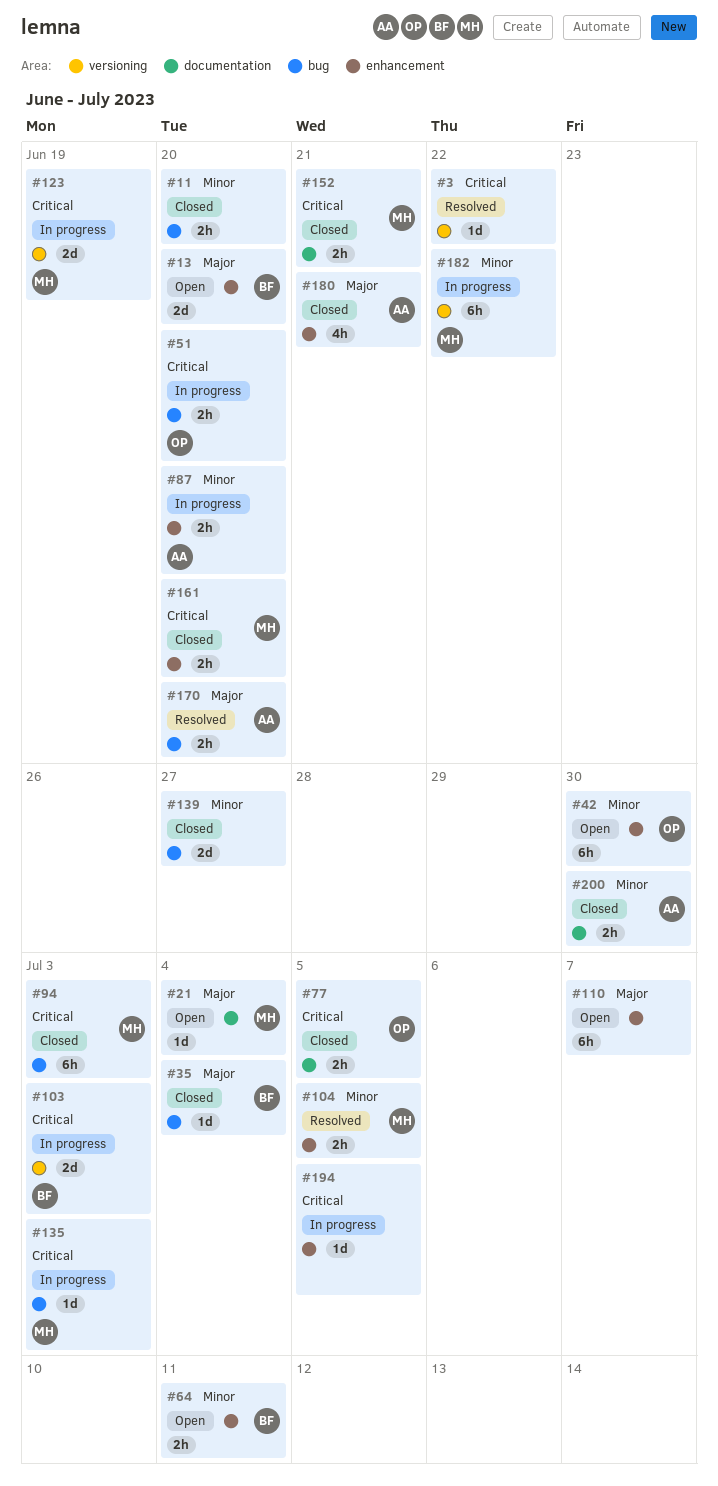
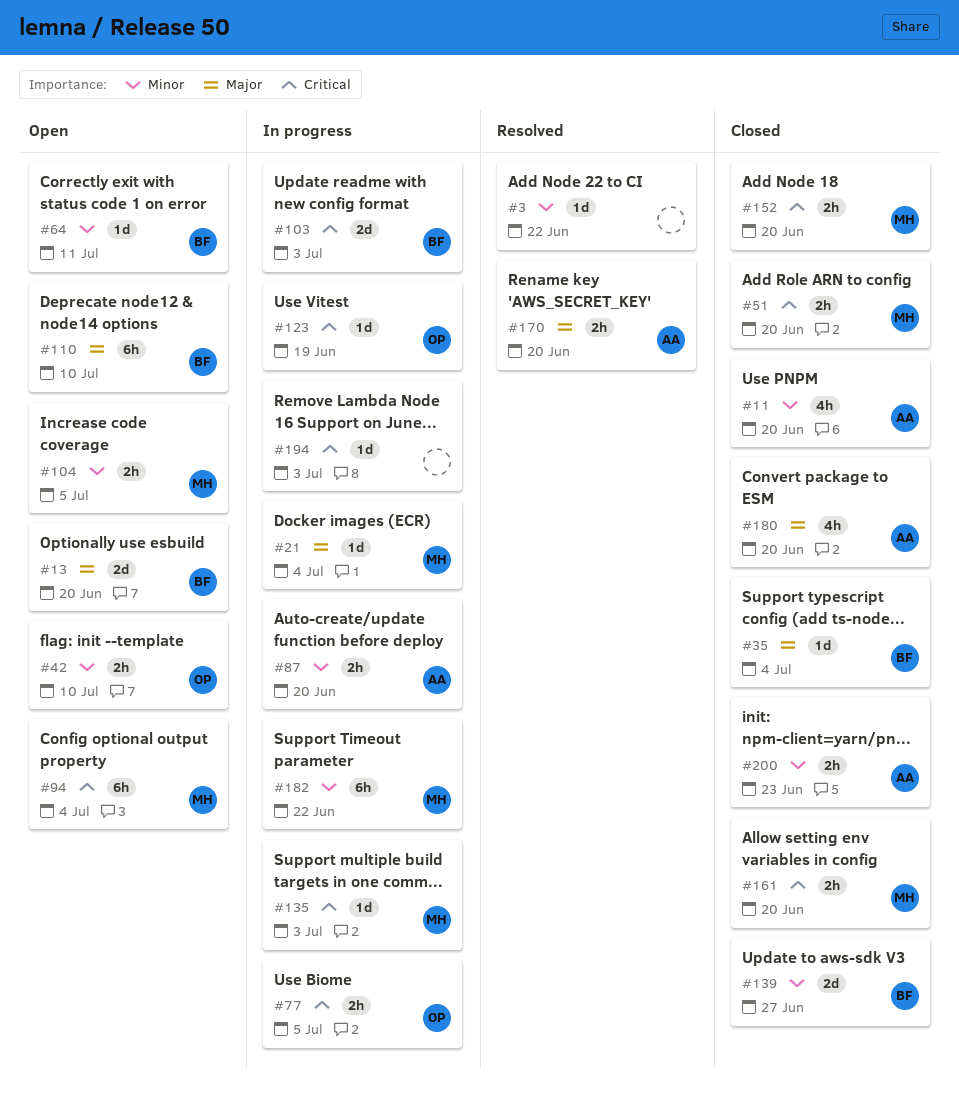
#3, priority: Critical -> Minor
#11, owner: none -> AA
#11, estimate: 2h -> 4h
#21, status: Open -> In progress
#42, estimate: 6h -> 2h
#42, due: Jun 30 -> Jul 10
#51, status: In progress -> Closed
#51, owner: OP -> MH
#64, estimate: 2h -> 1d
#77, status: Closed -> In progress
#94, status: Closed -> Open
#94, due: Jul 3 -> Jul 4
#104, status: Resolved -> Open
#110, owner: none -> BF
#110, due: Jul 7 -> Jul 10
#123, owner: MH -> OP
#123, estimate: 2d -> 1d
#139, owner: none -> BF
#152, due: Jun 21 -> Jun 20
#180, due: Jun 21 -> Jun 20
#194, due: Jul 5 -> Jul 3
#200, due: Jun 30 -> Jun 23

